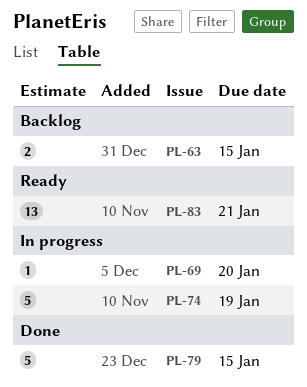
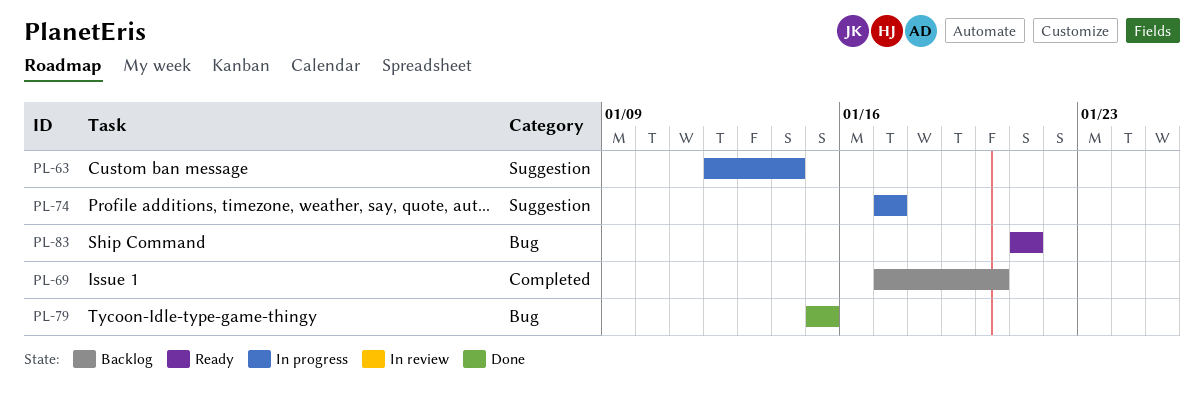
PL-63, status: Backlog -> In progress
PL-63, due: Jan 15 -> Jan 14
PL-69, status: In progress -> Backlog
PL-74, due: Jan 19 -> Jan 17

